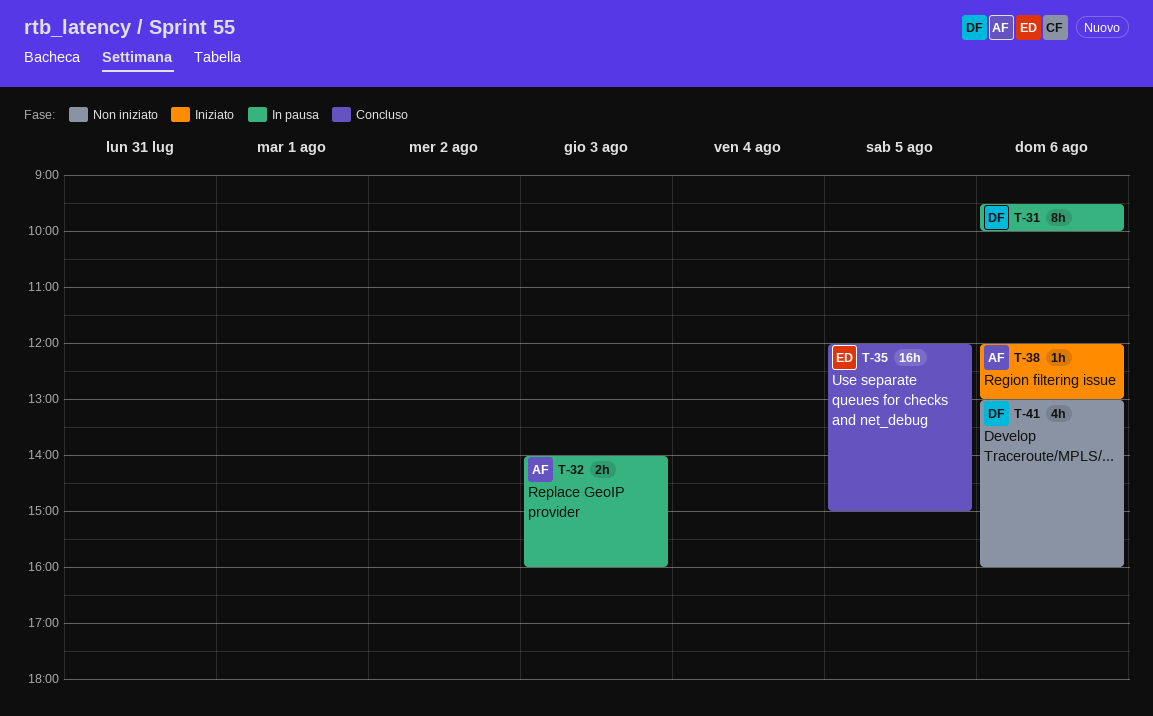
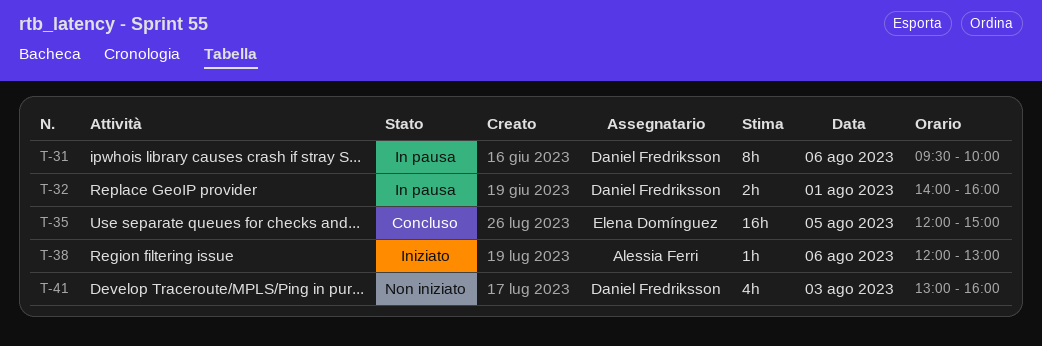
T-32, owner: Alessia Ferri -> Daniel Fredriksson
T-32, day: Aug 3 -> Aug 1
T-41, day: Aug 6 -> Aug 3

